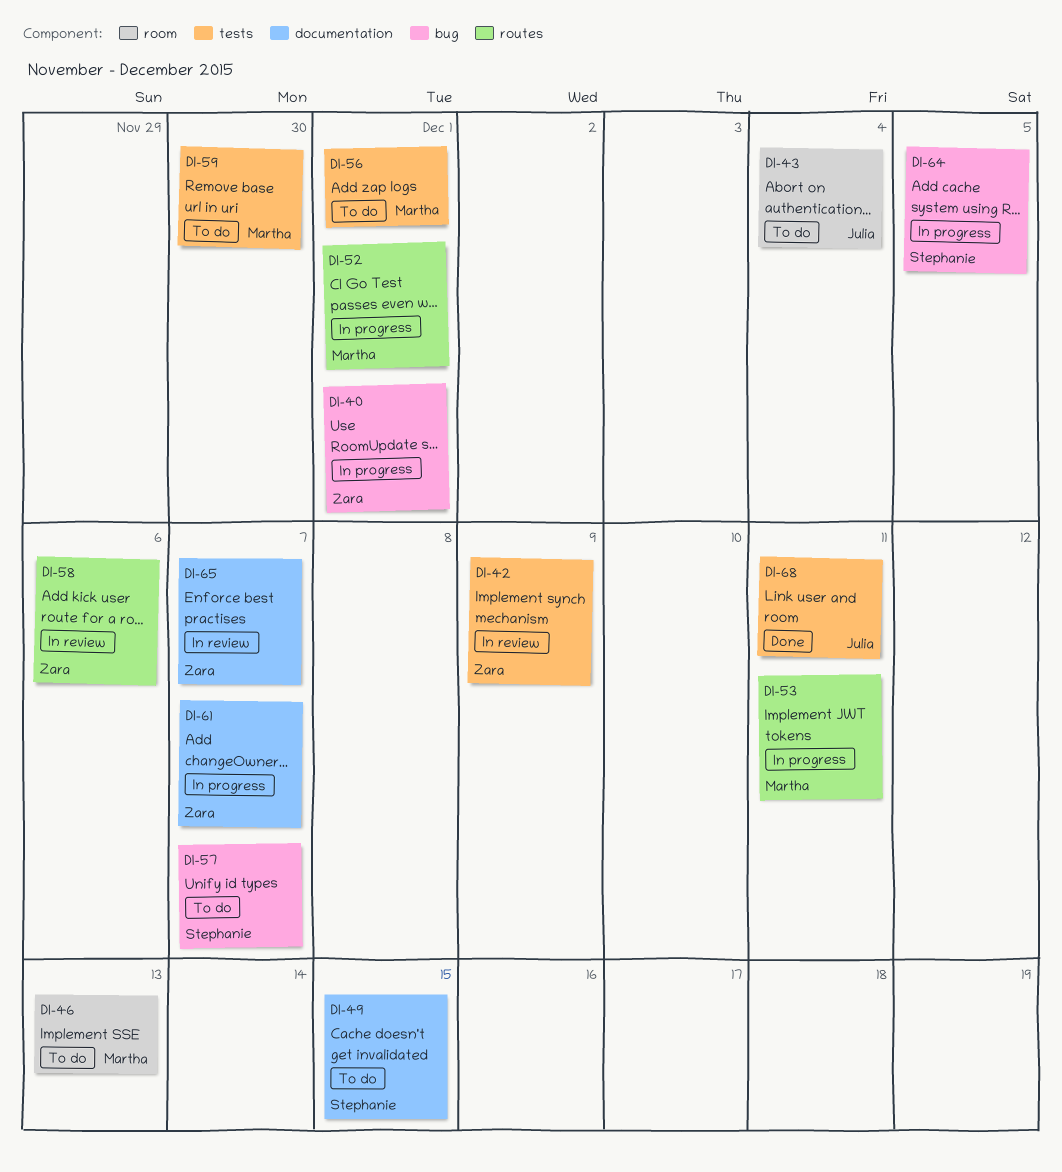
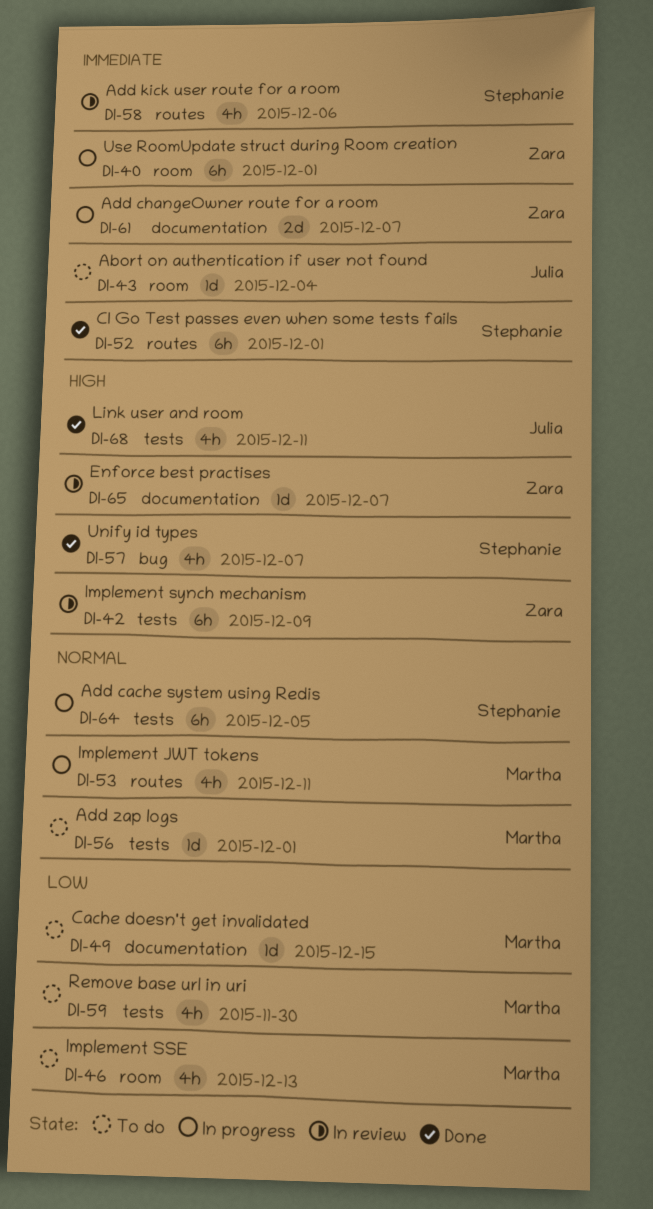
DI-40, label: bug -> room
DI-49, owner: Stephanie -> Martha
DI-52, status: In progress -> Done
DI-52, owner: Martha -> Stephanie
DI-57, status: To do -> Done
DI-58, owner: Zara -> Stephanie
DI-64, label: bug -> tests

